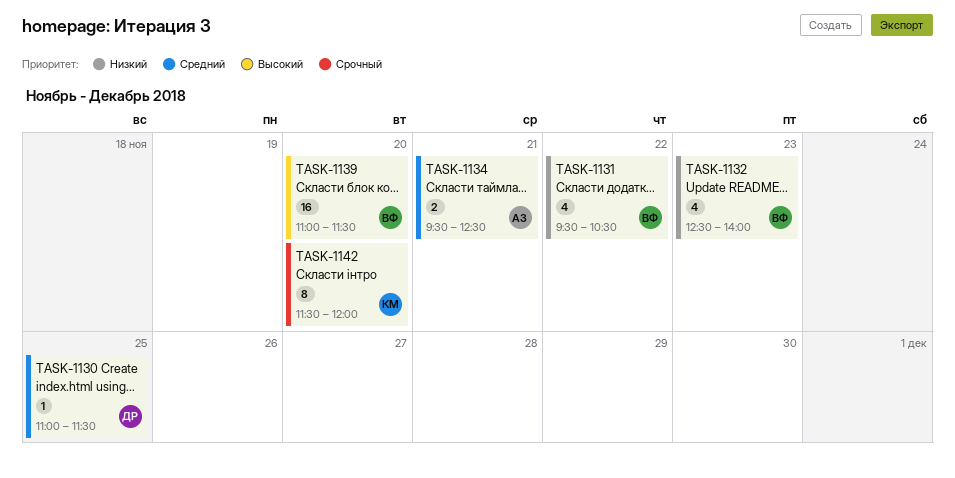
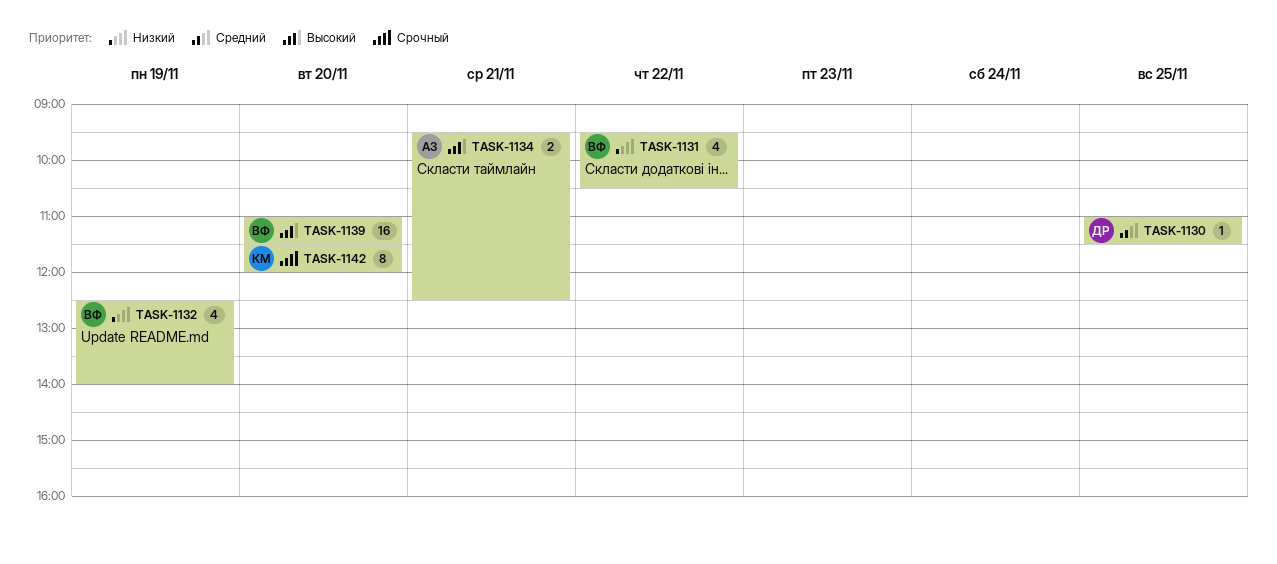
TASK-1132, day: Nov 23 -> Nov 19
TASK-1134, priority: Средний -> Высокий

